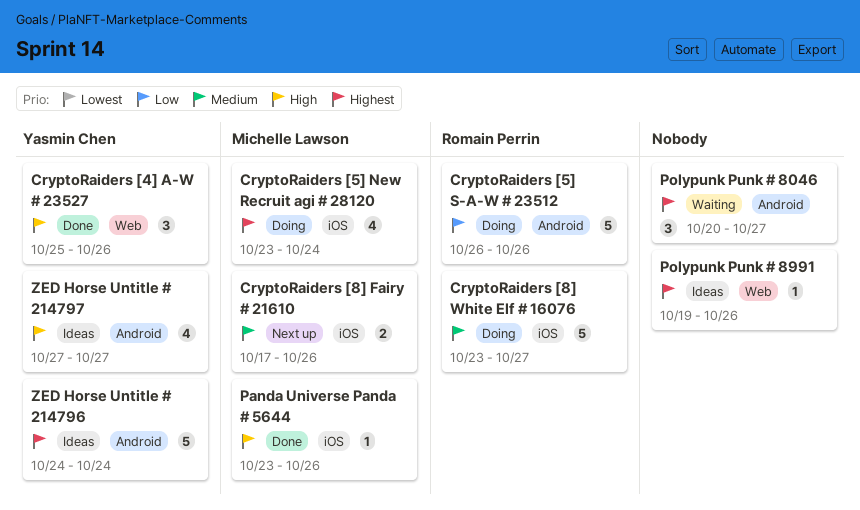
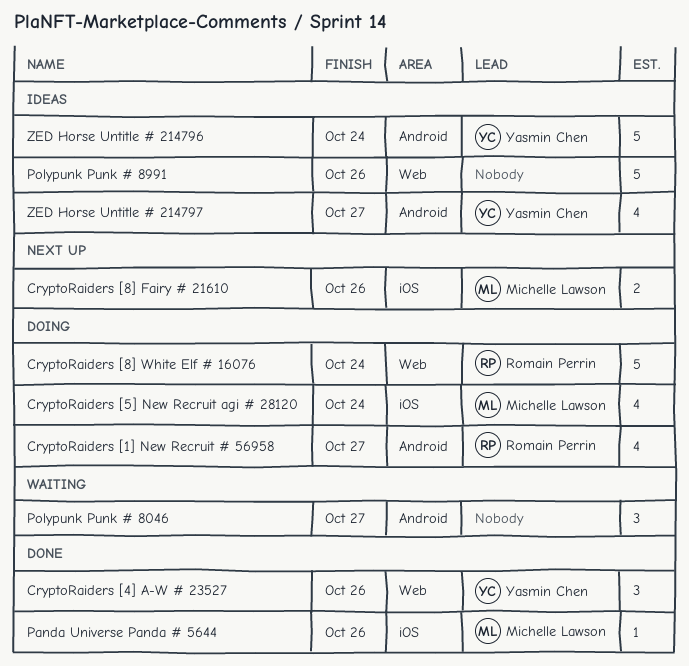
CryptoRaiders [1] New Recruit # 56958: none -> present
CryptoRaiders [5] S-A-W # 23512: present -> none
CryptoRaiders [8] White Elf # 16076, label: iOS -> Web
CryptoRaiders [8] White Elf # 16076, due: Oct 27 -> Oct 24
Polypunk Punk # 8991, estimate: 1 -> 5

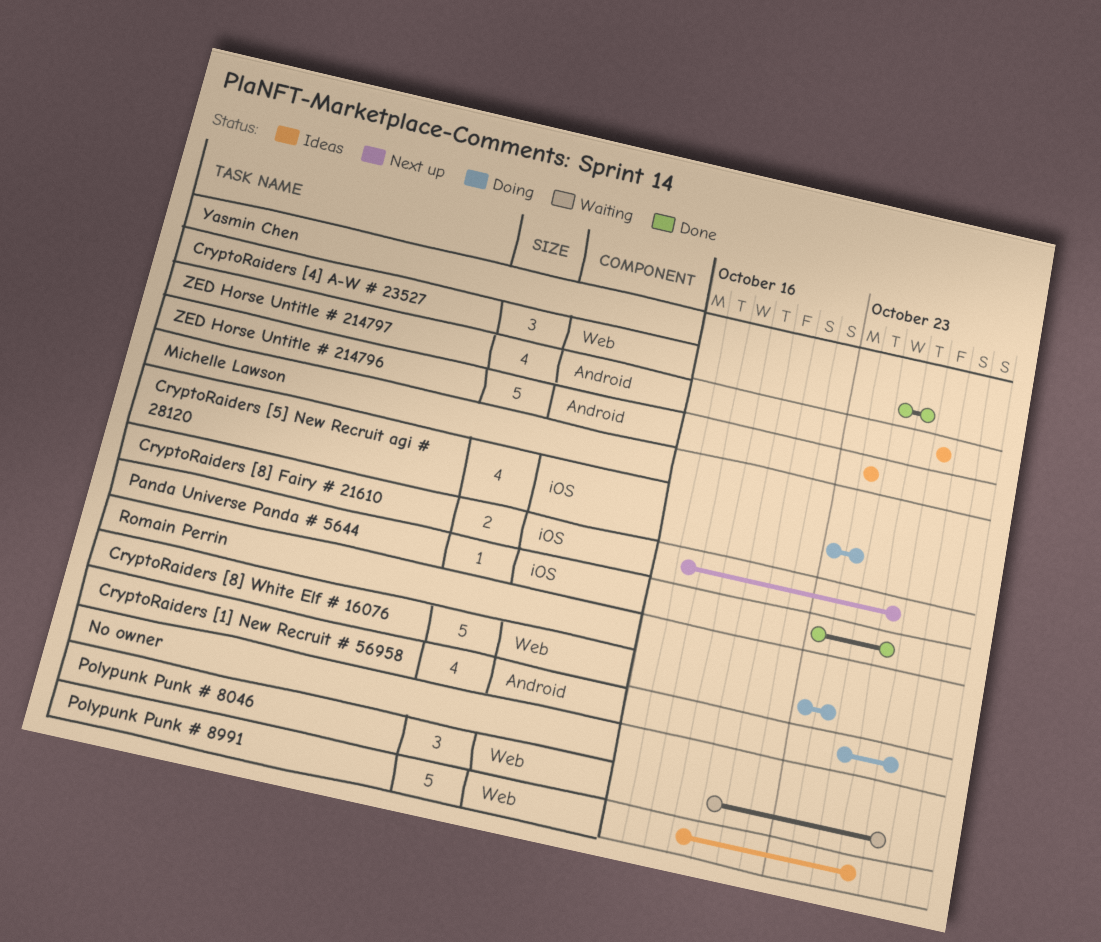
Polypunk Punk # 8046, label: Android -> Web

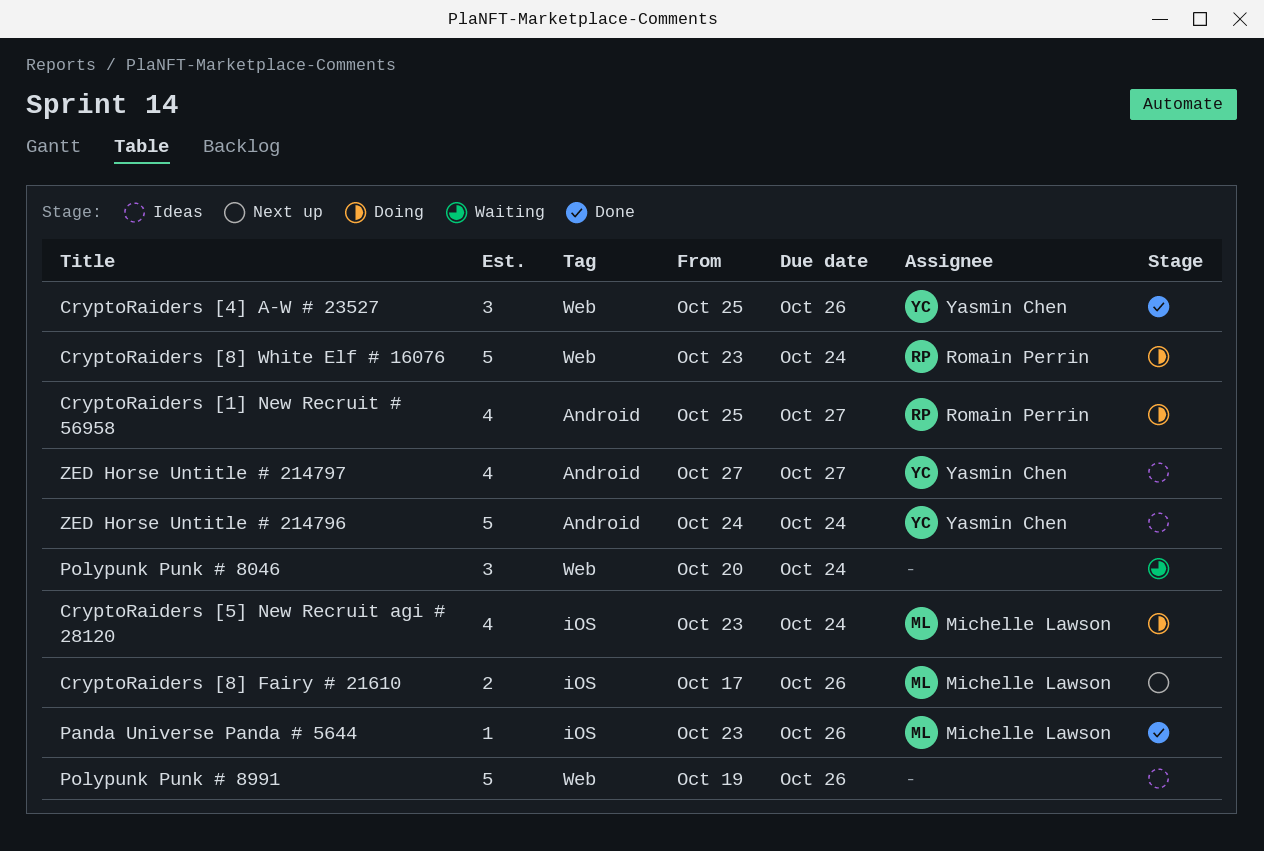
Polypunk Punk # 8046, due: Oct 27 -> Oct 24

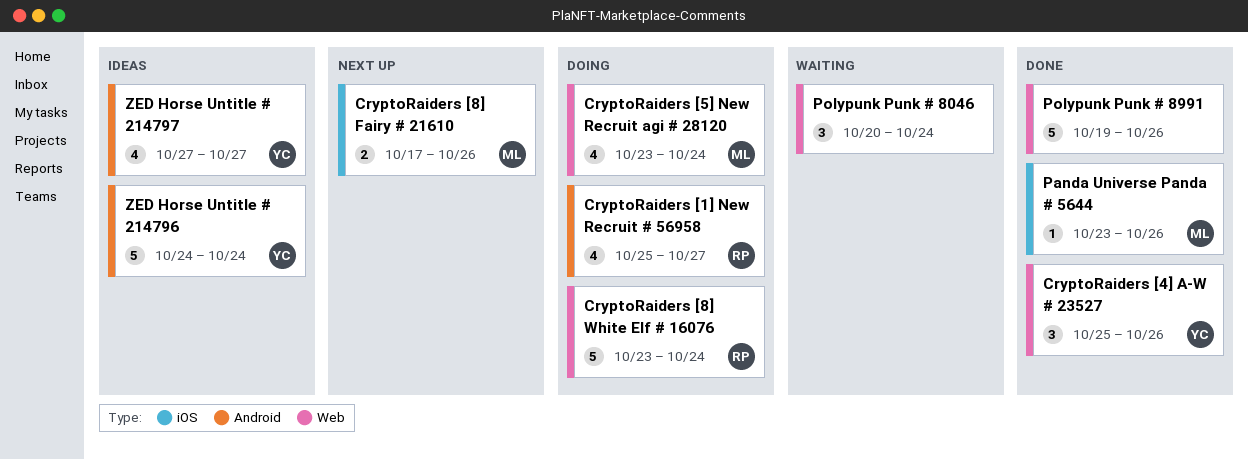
CryptoRaiders [5] New Recruit agi # 28120, label: iOS -> Web
Polypunk Punk # 8991, status: Ideas -> Done

